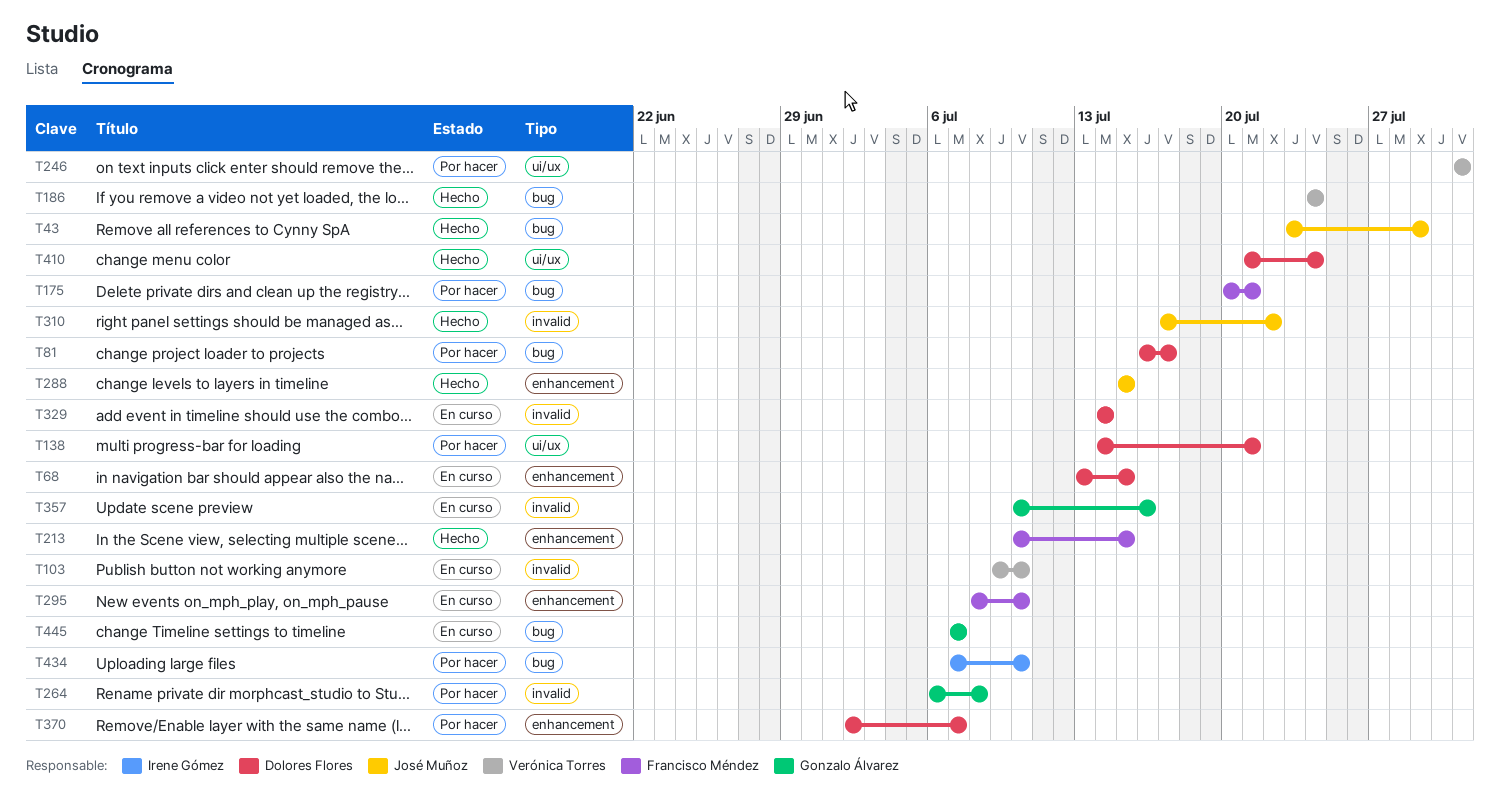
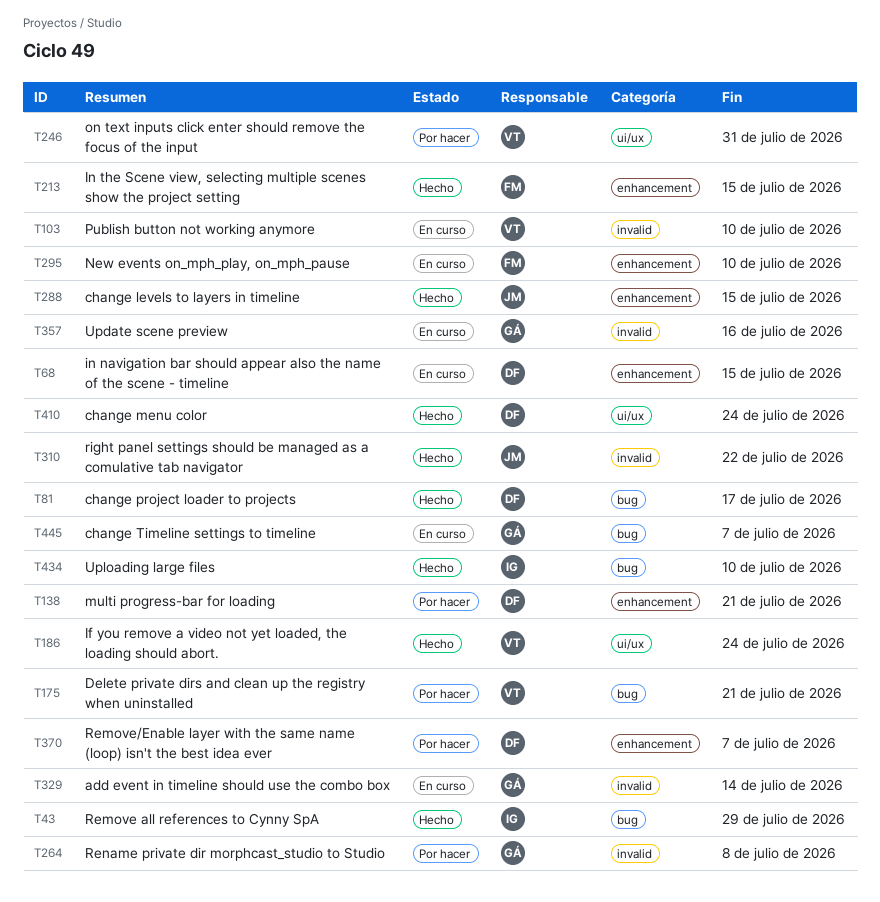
T43, owner: José Muñoz -> Irene Gómez
T81, status: Por hacer -> Hecho
T138, label: ui/ux -> enhancement
T175, owner: Francisco Méndez -> Verónica Torres
T186, label: bug -> ui/ux
T329, owner: Dolores Flores -> Gonzalo Álvarez
T434, status: Por hacer -> Hecho

